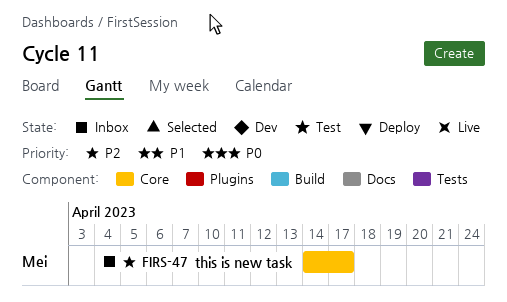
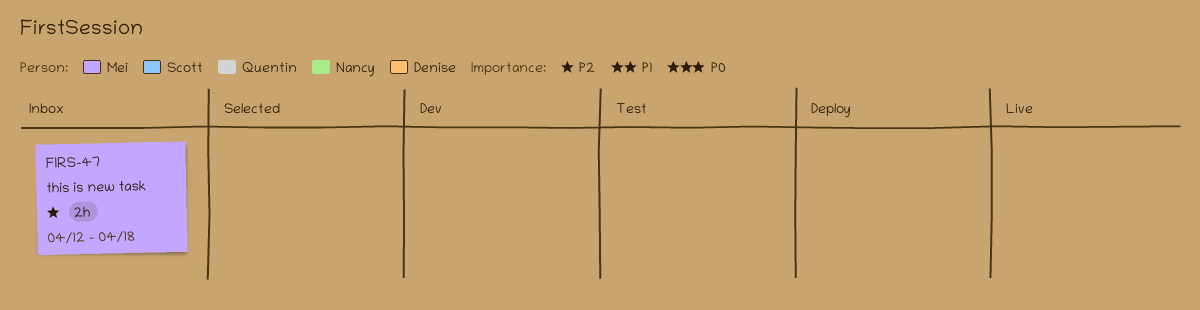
FIRS-47, start: Apr 14 -> Apr 12
FIRS-47, due: Apr 17 -> Apr 18

